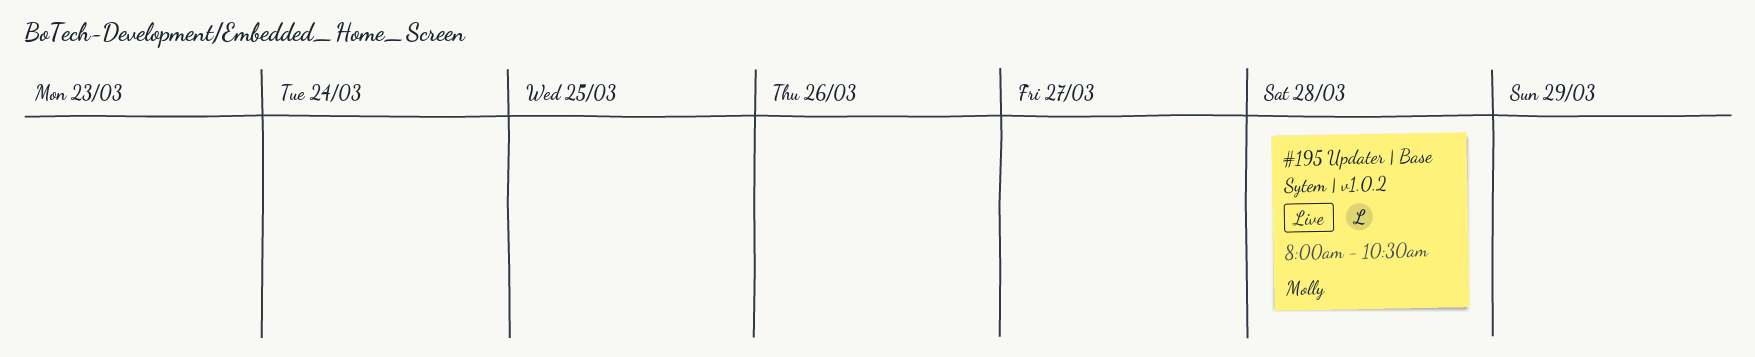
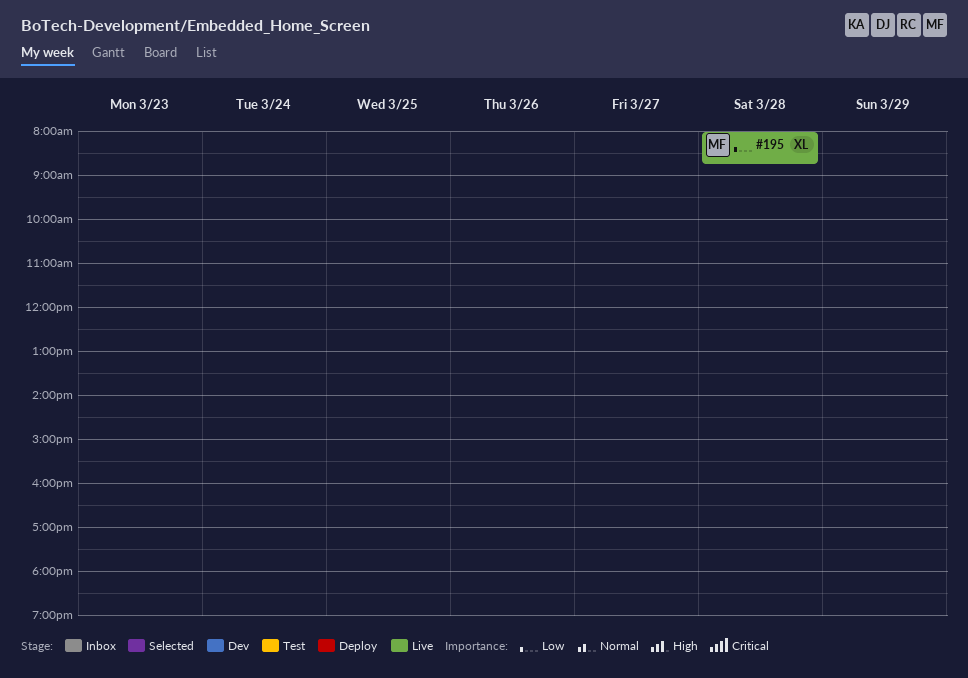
#195, estimate: L -> XL
#195, ends: 10:30 -> 08:45

